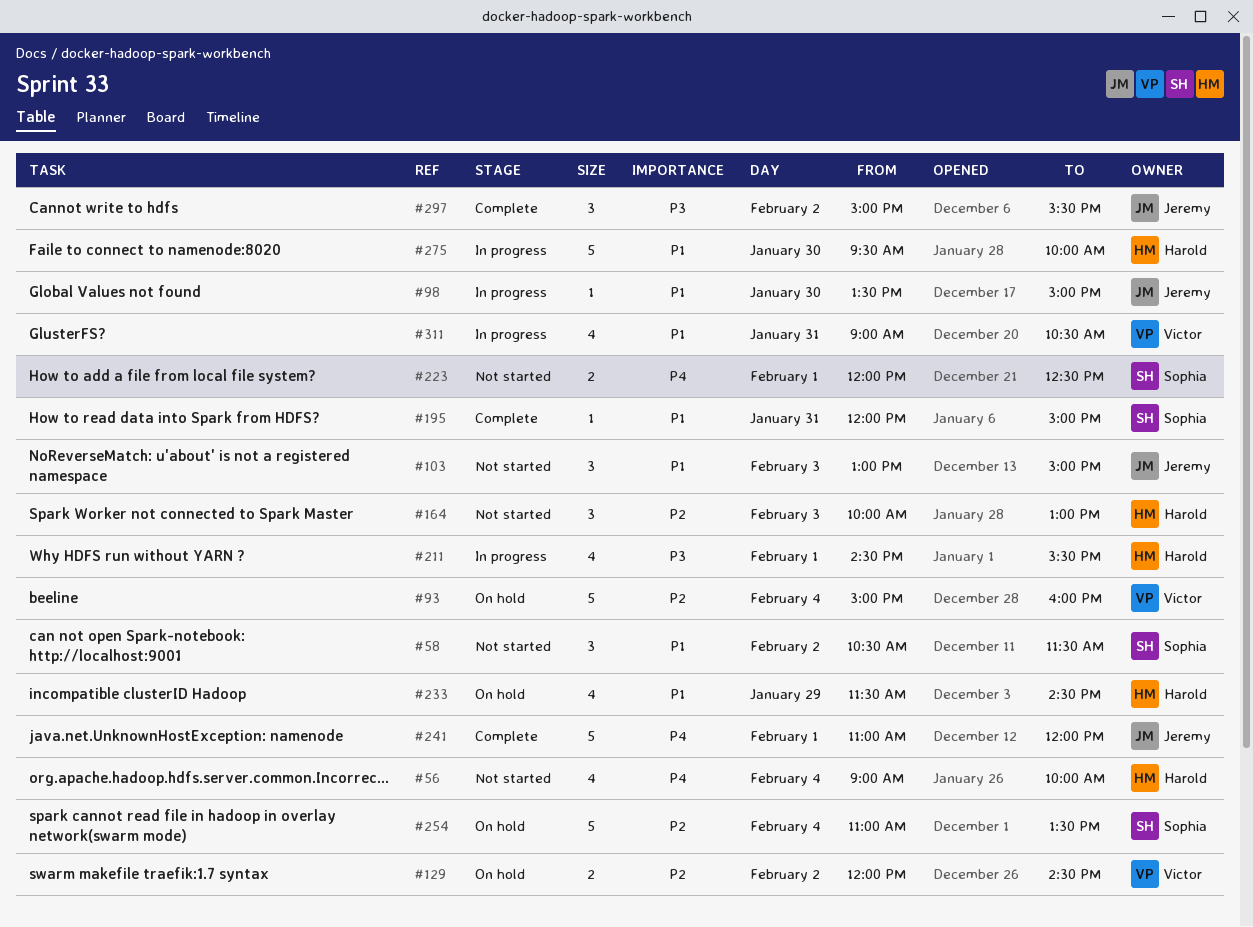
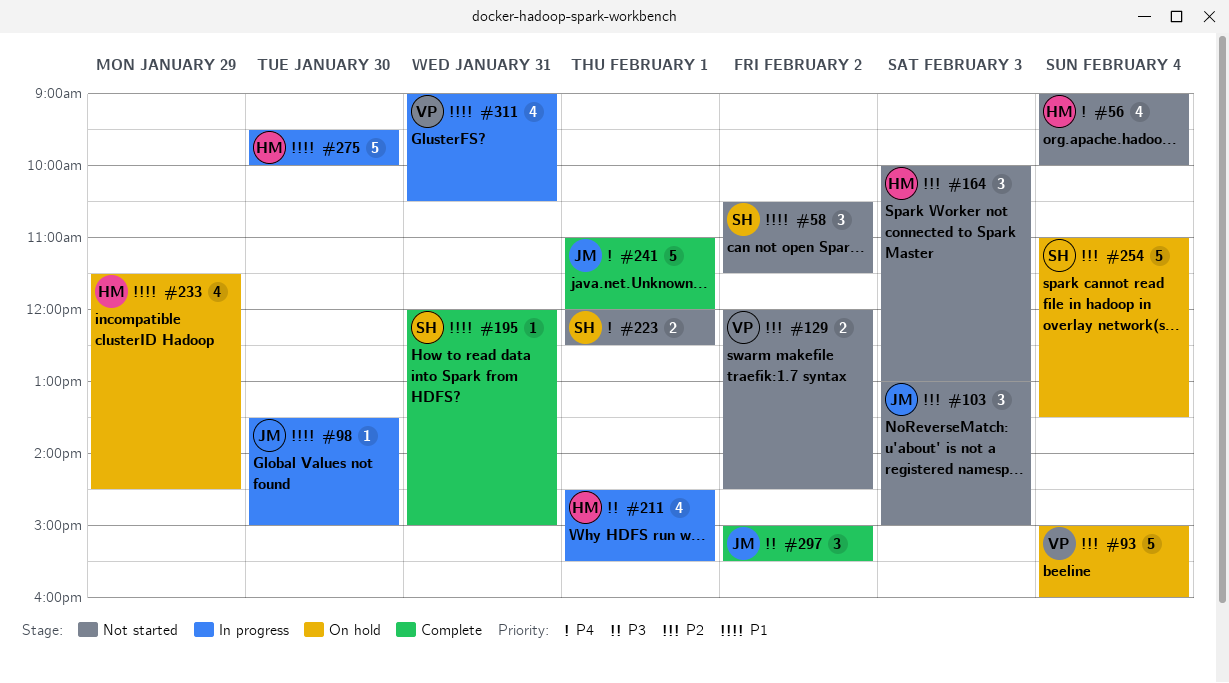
#103, priority: P1 -> P2
#129, status: On hold -> Not started

